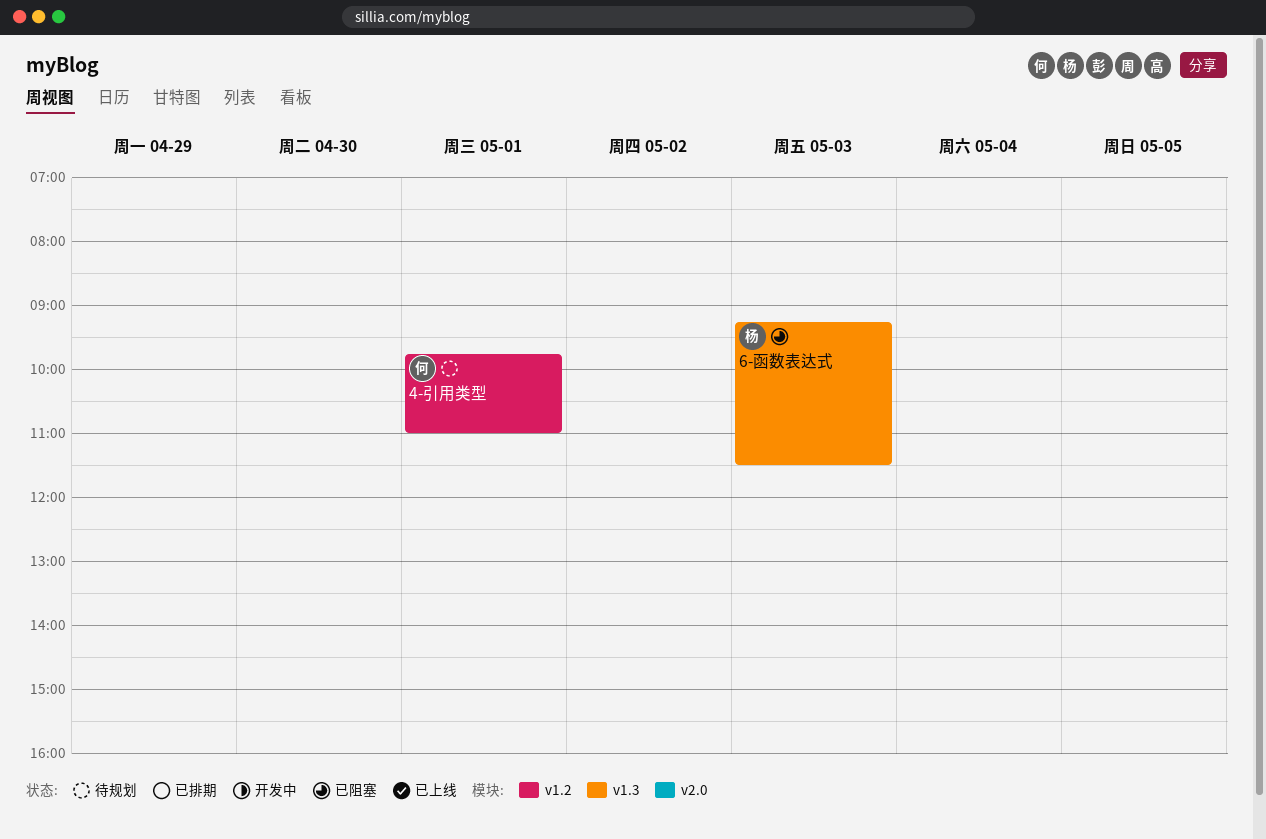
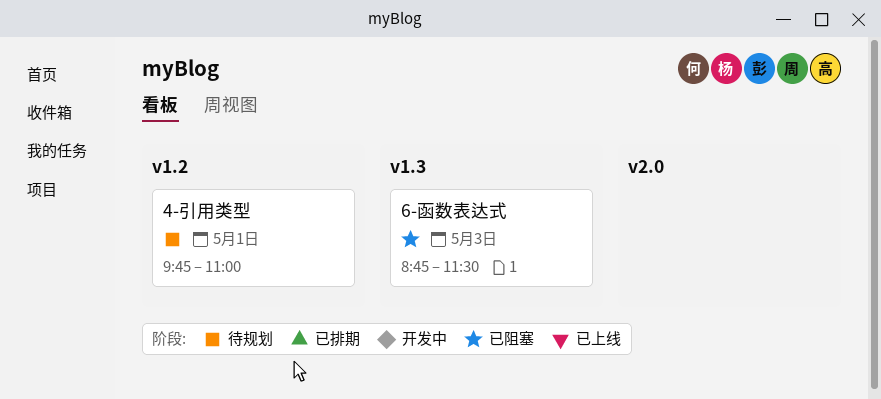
6-函数表达式, begins: 09:15 -> 08:45

